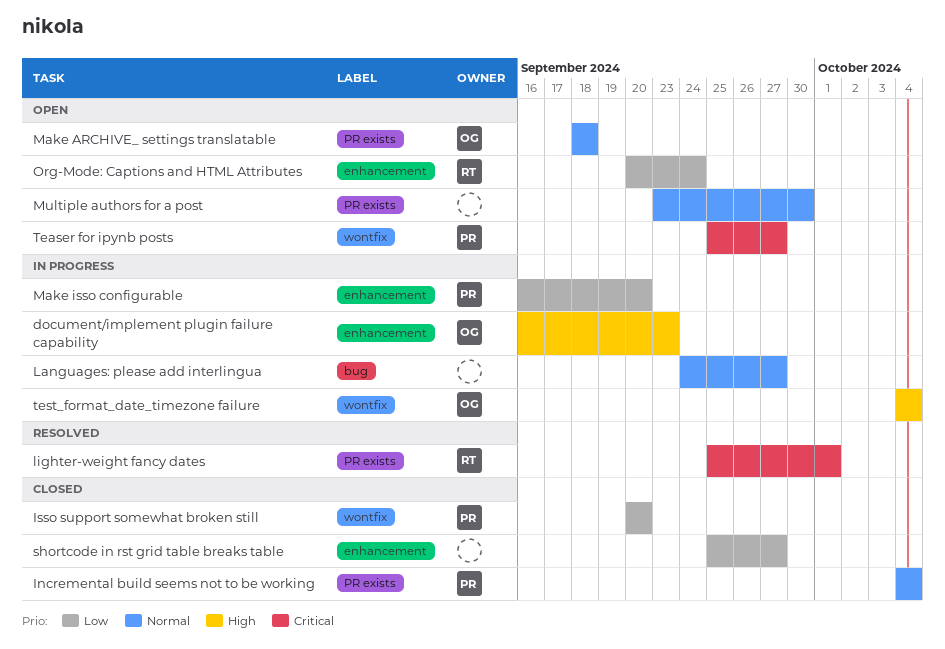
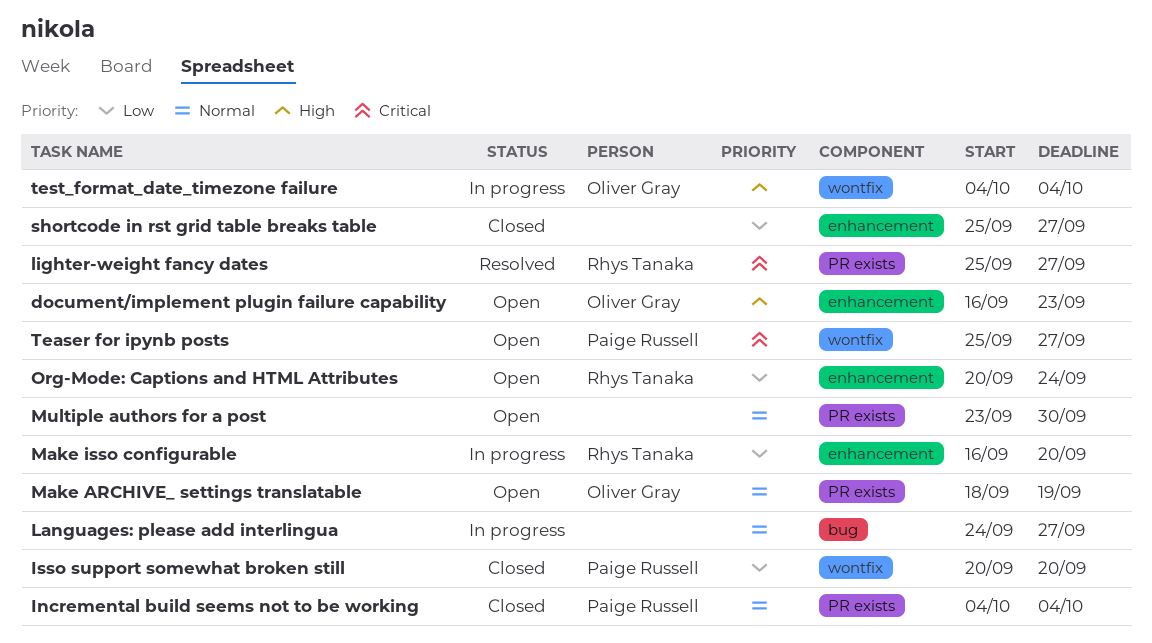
document/implement plugin failure capability, status: In progress -> Open
lighter-weight fancy dates, due: Oct 1 -> Sep 27
Make ARCHIVE_ settings translatable, due: Sep 18 -> Sep 19
Make isso configurable, owner: Paige Russell -> Rhys Tanaka

